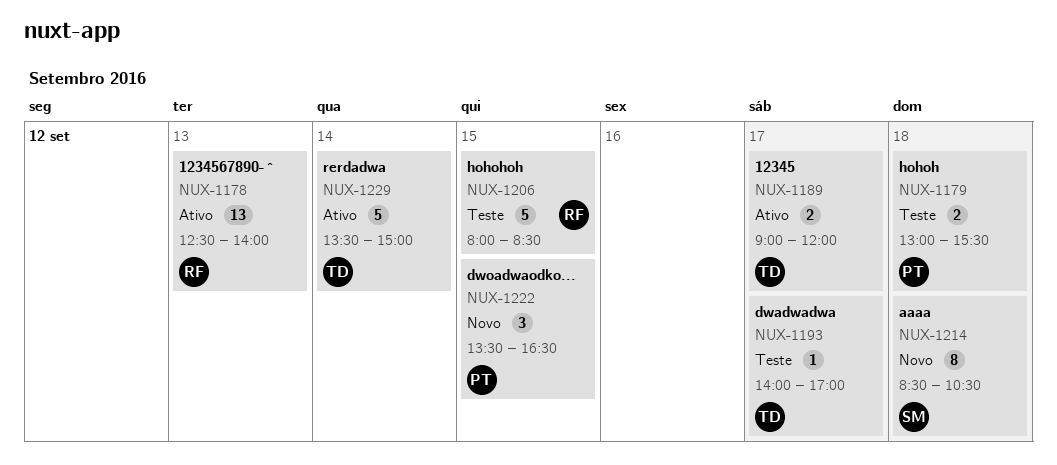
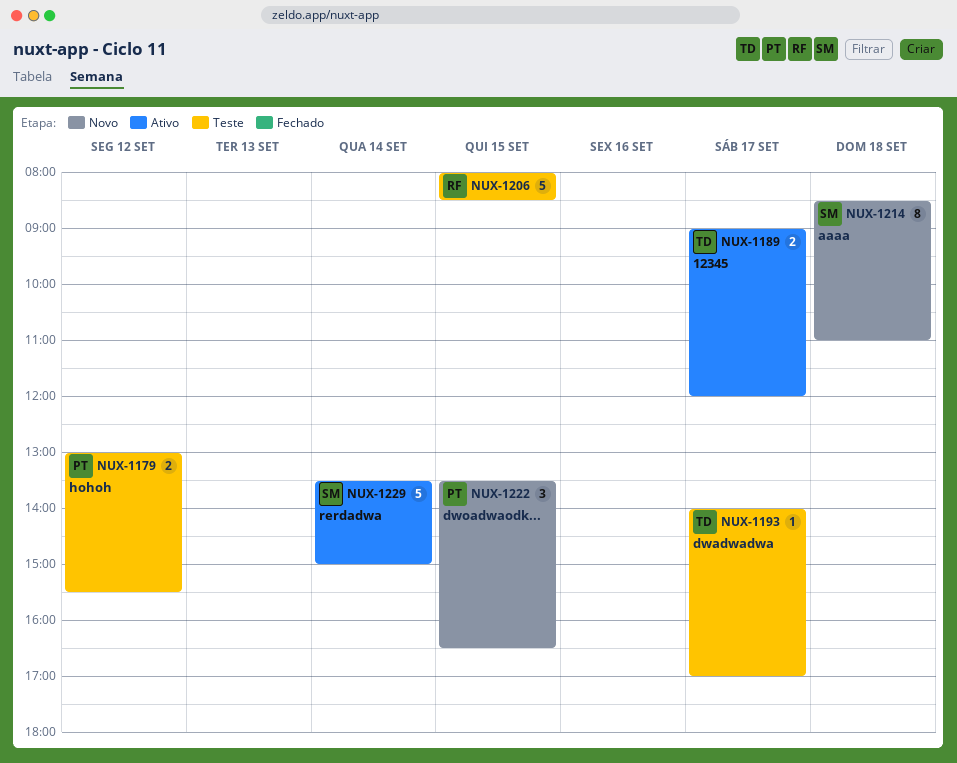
NUX-1178: present -> none
NUX-1179, day: Sep 18 -> Sep 12
NUX-1214, ends: 10:30 -> 11:00
NUX-1229, owner: TD -> SM

